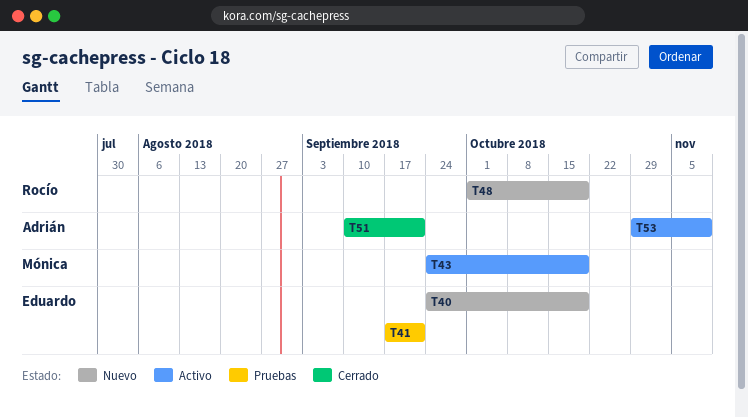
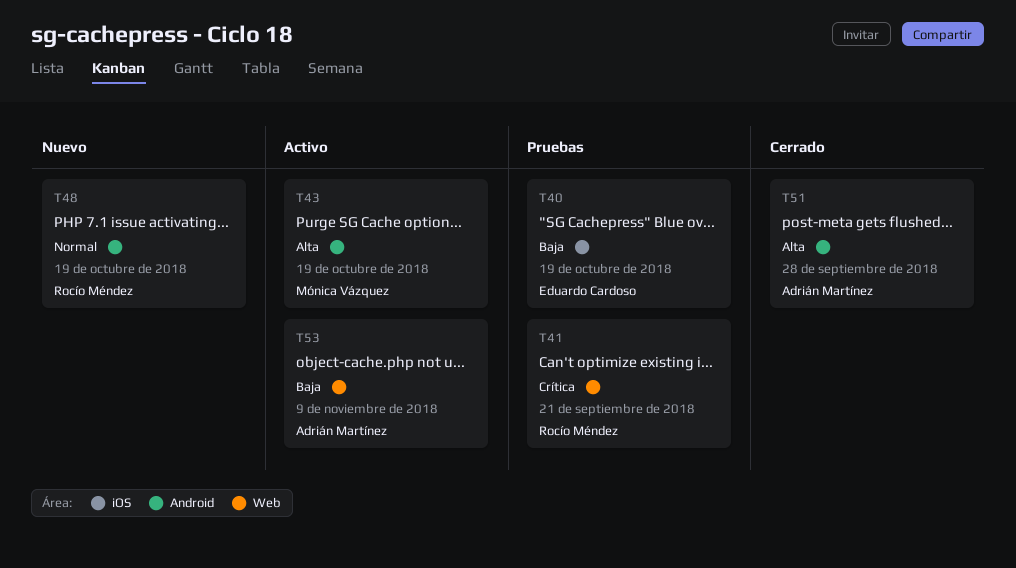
T40, status: Nuevo -> Pruebas
T41, owner: Eduardo Cardoso -> Rocío Méndez
T51, due: Sep 21 -> Sep 28

